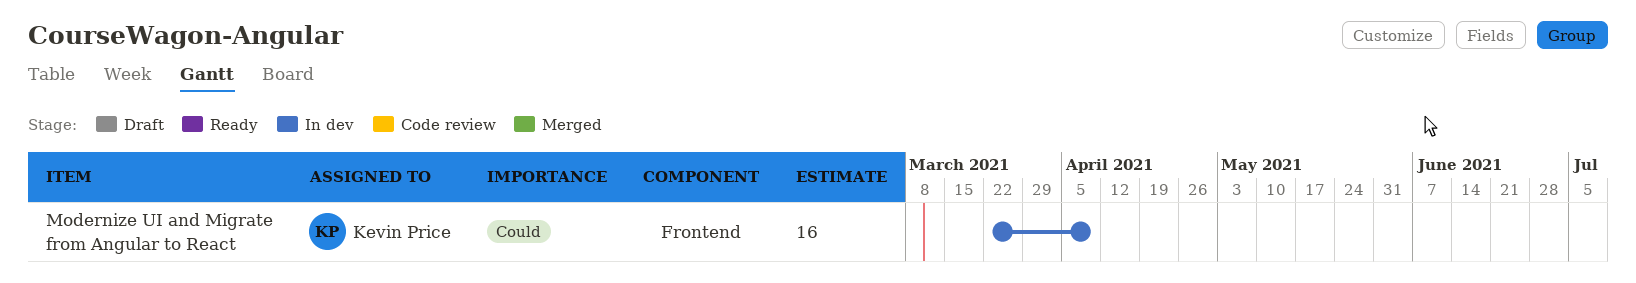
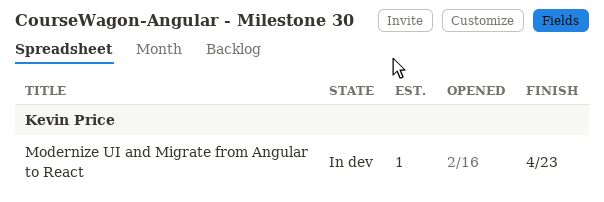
Modernize UI and Migrate from Angular to React, estimate: 16 -> 1
Modernize UI and Migrate from Angular to React, due: Apr 9 -> Apr 23

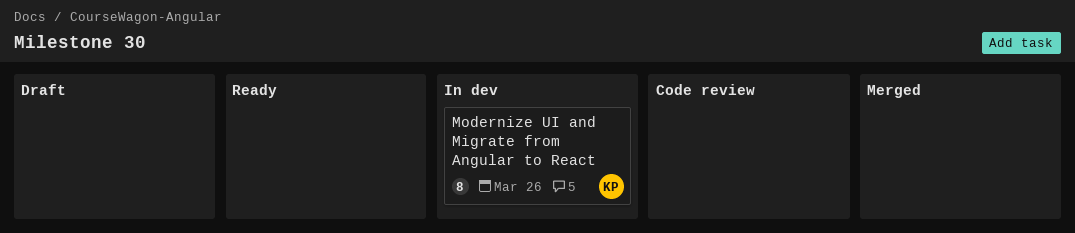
Modernize UI and Migrate from Angular to React, estimate: 1 -> 8
Modernize UI and Migrate from Angular to React, due: Apr 23 -> Mar 26

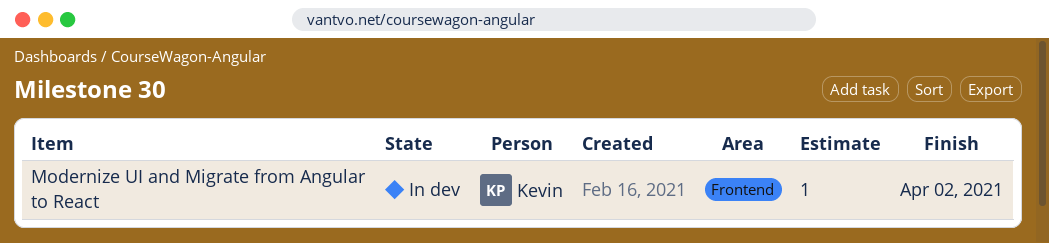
Modernize UI and Migrate from Angular to React, estimate: 8 -> 1
Modernize UI and Migrate from Angular to React, due: Mar 26 -> Apr 2

